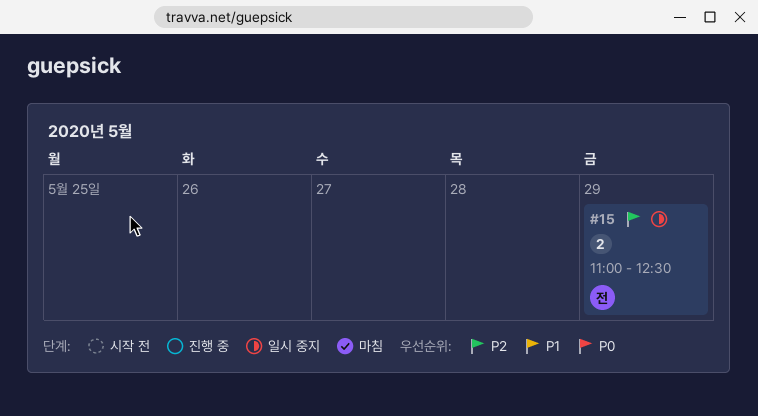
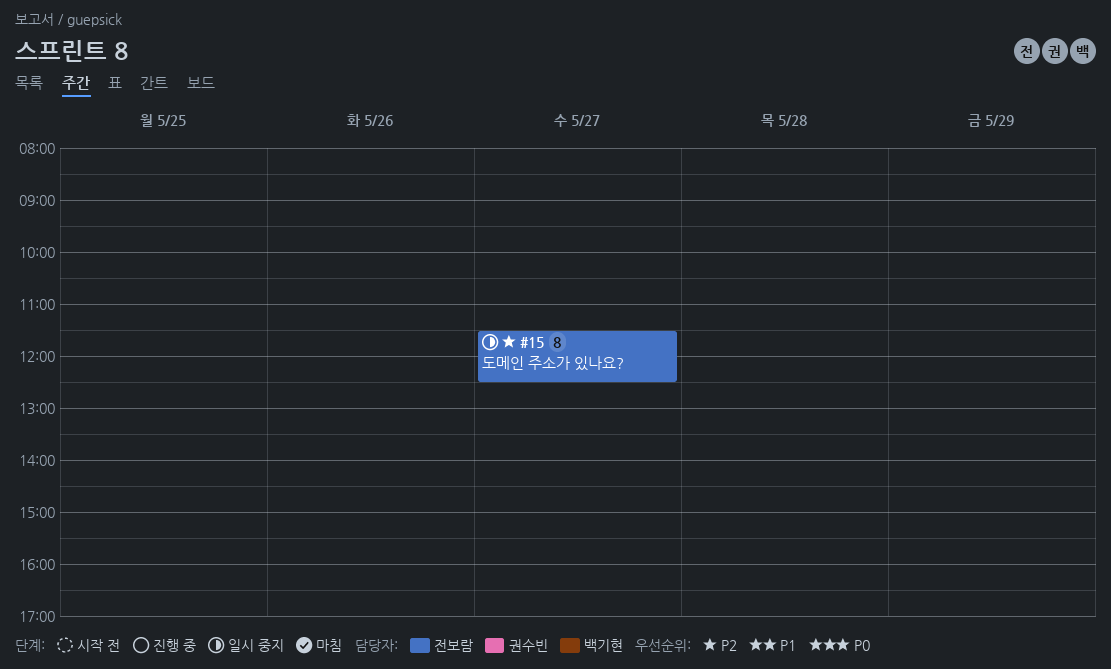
#15, estimate: 2 -> 8
#15, day: May 29 -> May 27
#15, begins: 11:00 -> 11:30

